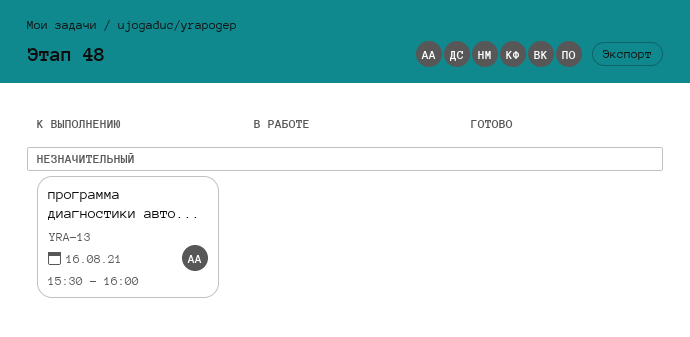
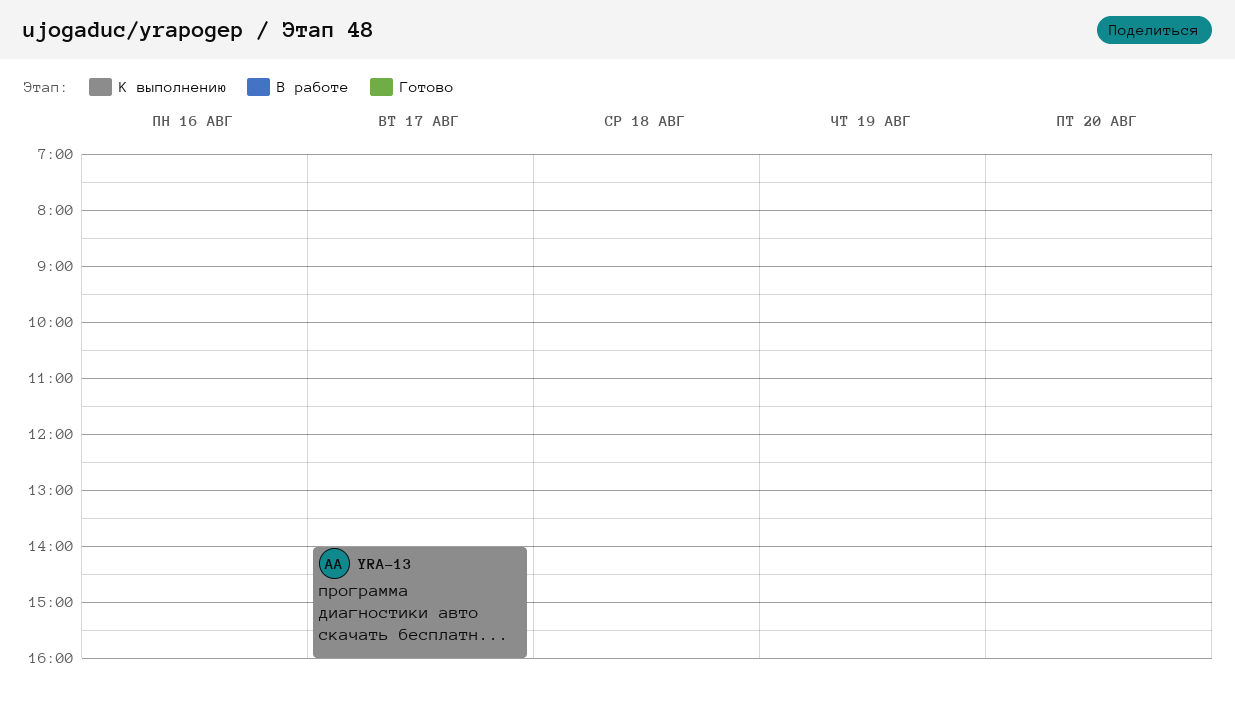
YRA-13, day: Aug 16 -> Aug 17
YRA-13, begins: 15:30 -> 14:00

